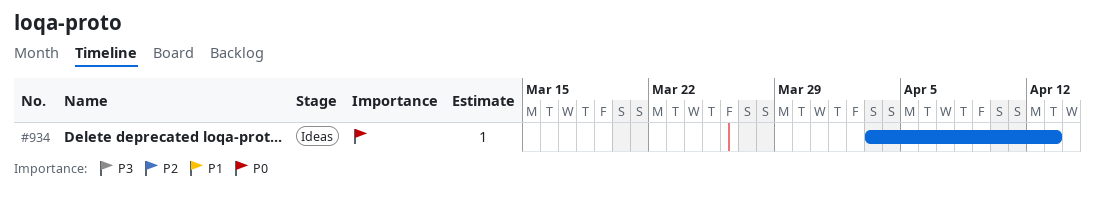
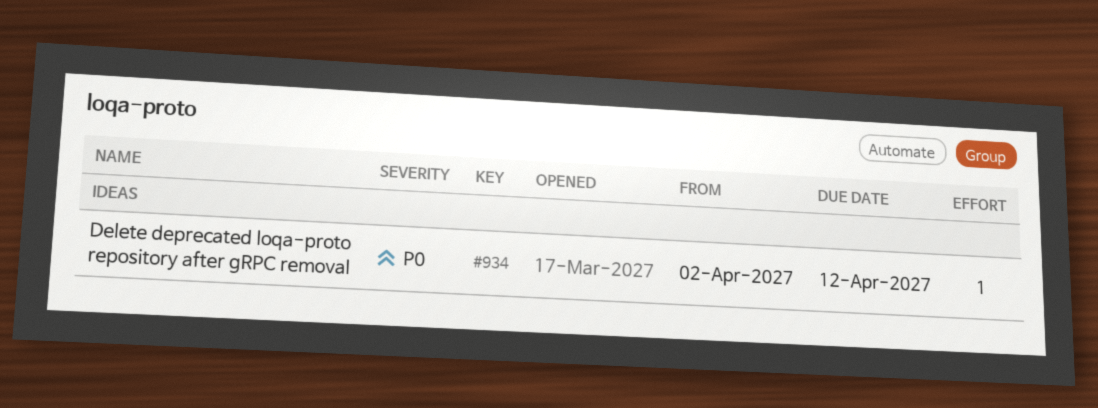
#934, start: Apr 3 -> Apr 2
#934, due: Apr 13 -> Apr 12

